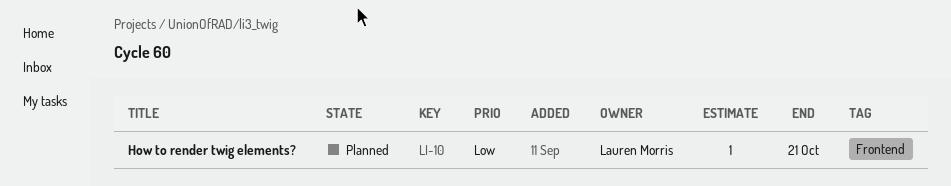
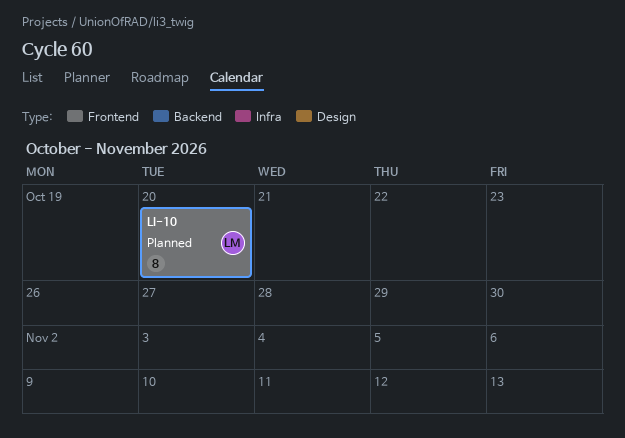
LI-10, estimate: 1 -> 8
LI-10, due: Oct 21 -> Oct 20

